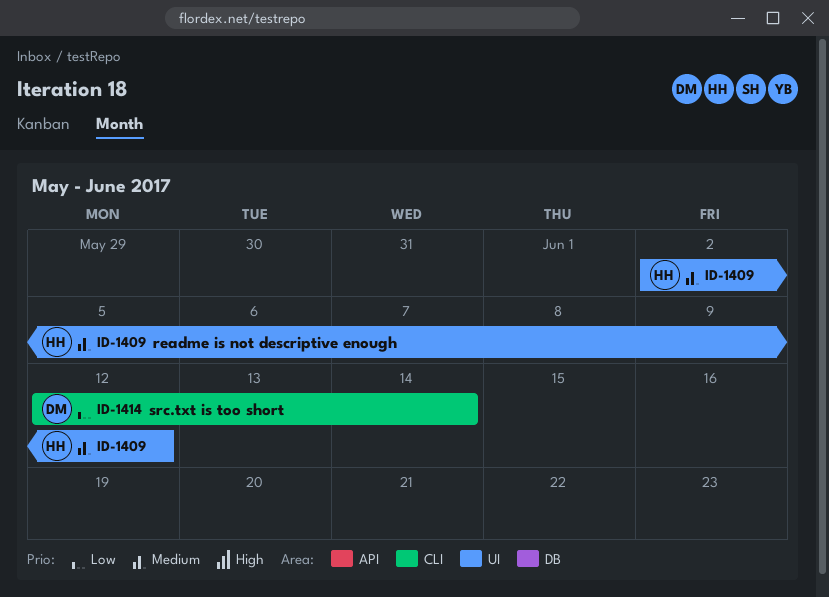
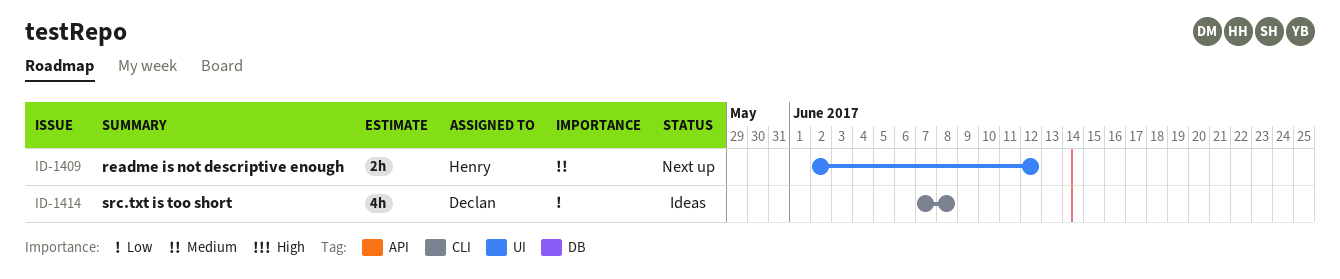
ID-1414, start: Jun 12 -> Jun 7
ID-1414, due: Jun 14 -> Jun 8

